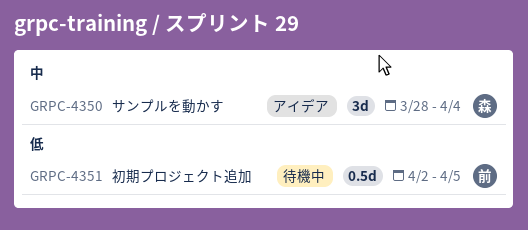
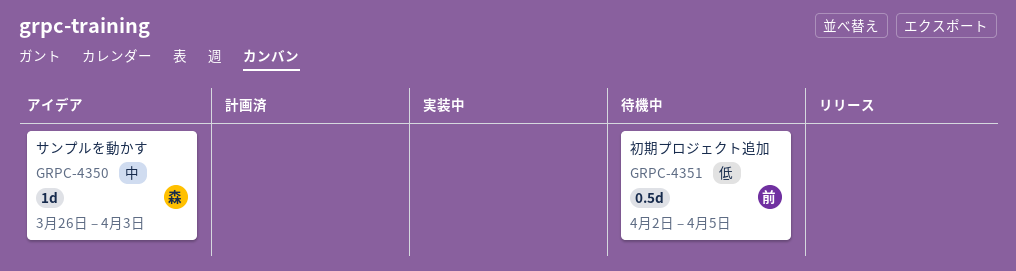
GRPC-4350, estimate: 3d -> 1d
GRPC-4350, start: Mar 28 -> Mar 26
GRPC-4350, due: Apr 4 -> Apr 3

